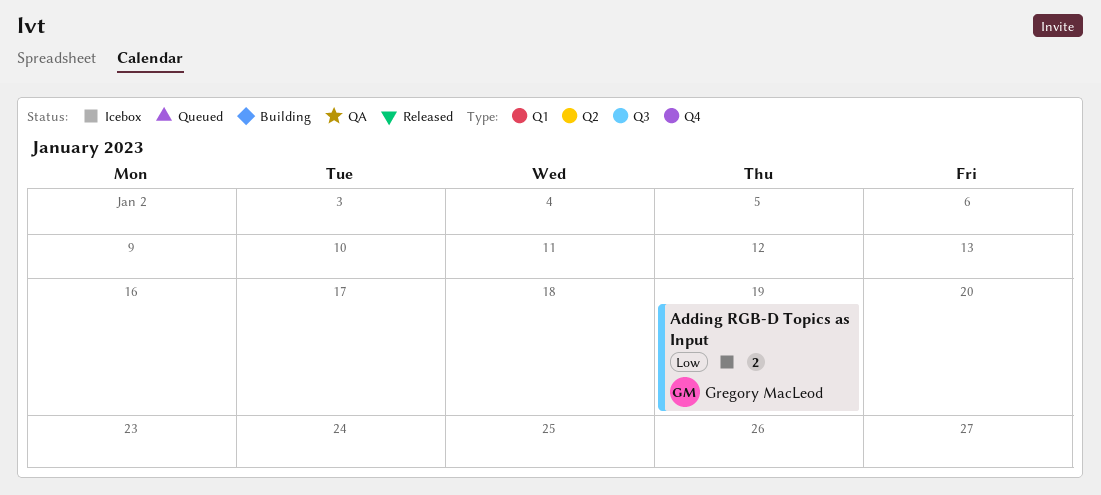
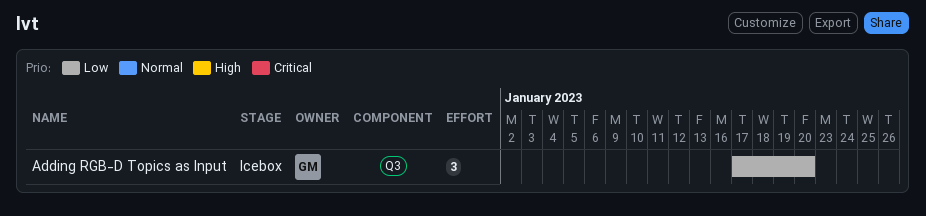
Adding RGB-D Topics as Input, estimate: 2 -> 3
Adding RGB-D Topics as Input, due: Jan 19 -> Jan 20

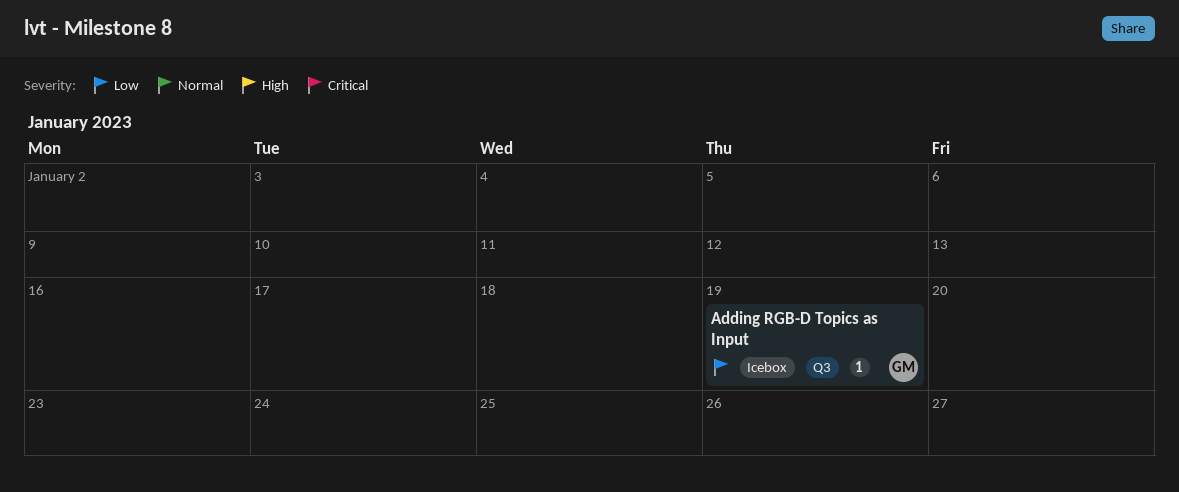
Adding RGB-D Topics as Input, estimate: 3 -> 1
Adding RGB-D Topics as Input, due: Jan 20 -> Jan 19

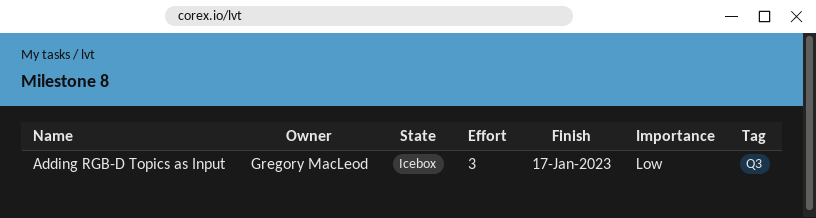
Adding RGB-D Topics as Input, estimate: 1 -> 3
Adding RGB-D Topics as Input, due: Jan 19 -> Jan 17

